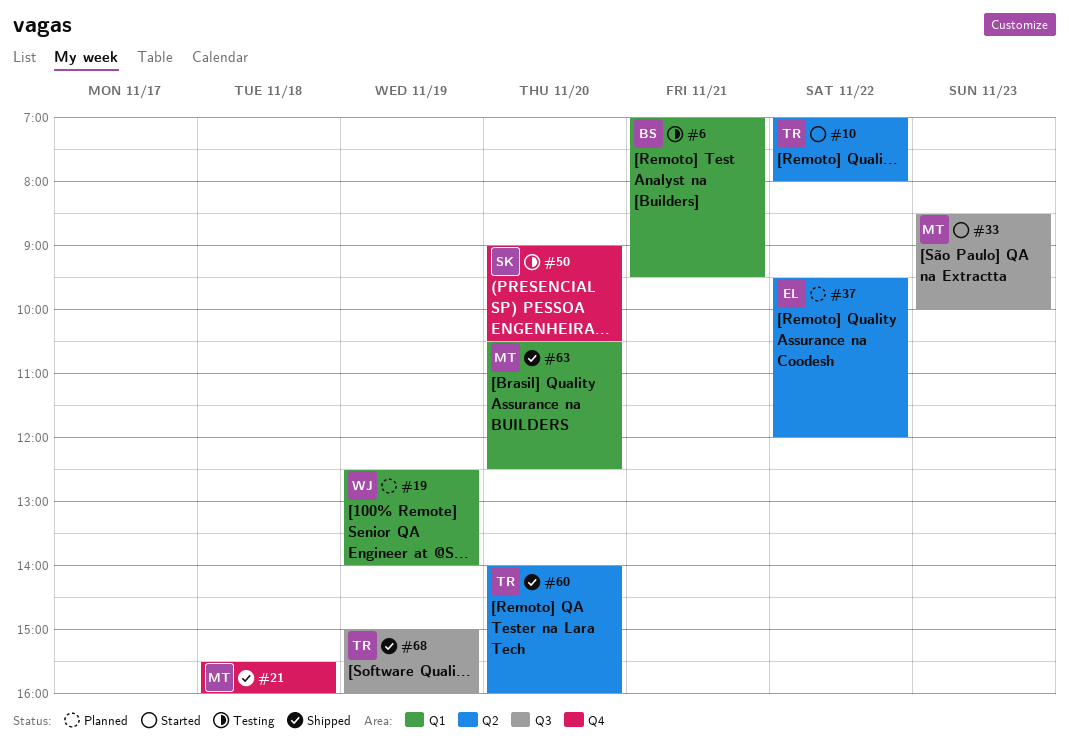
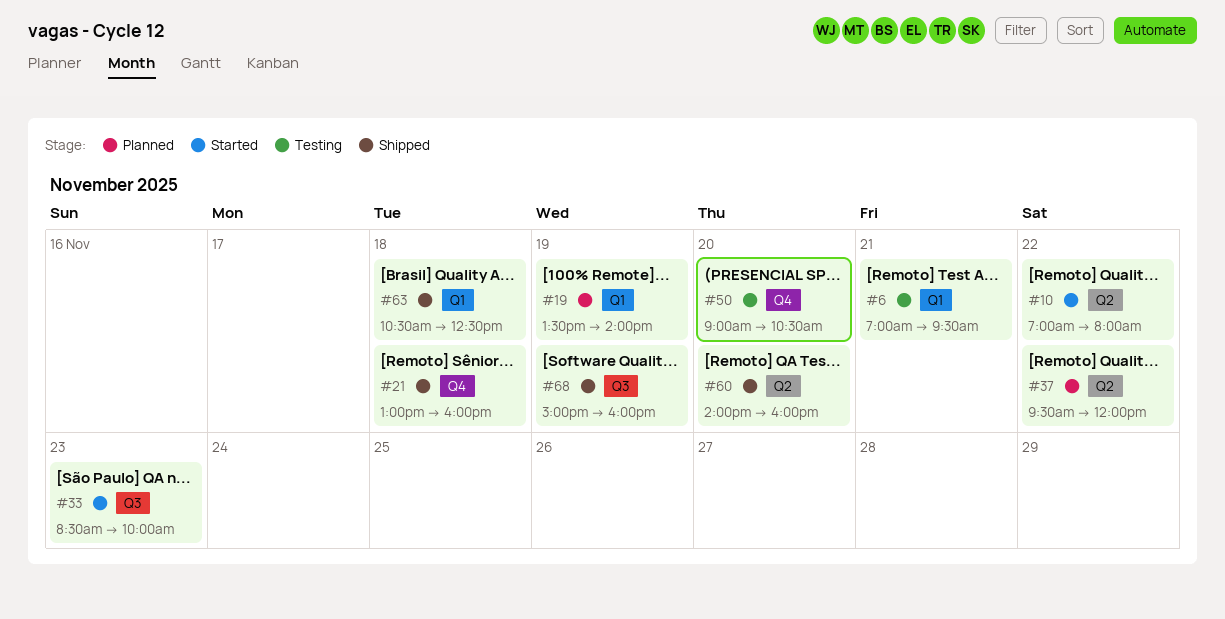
#19, begins: 12:30 -> 13:30
#21, begins: 15:30 -> 13:00
#63, day: Nov 20 -> Nov 18

